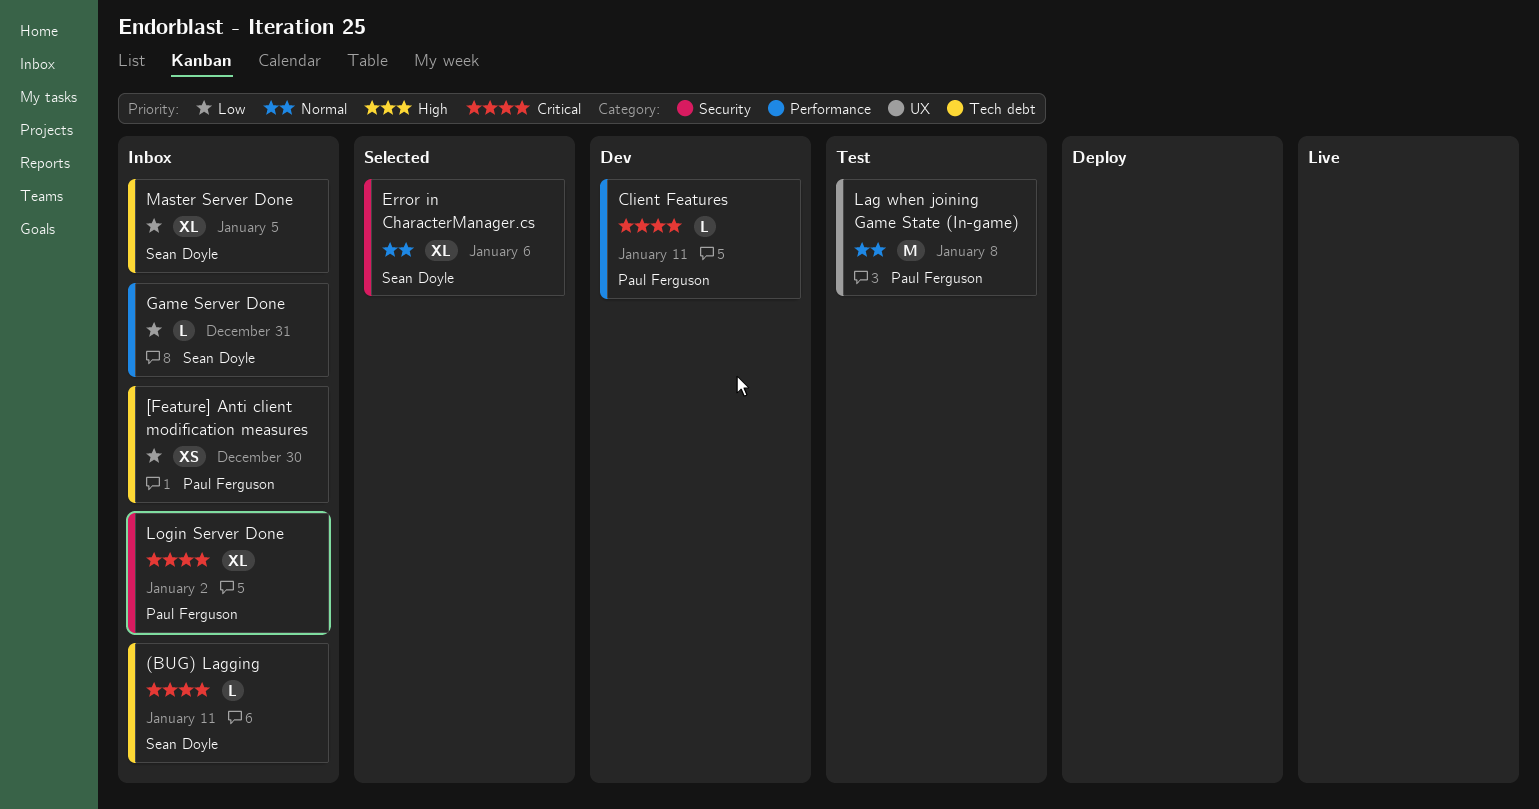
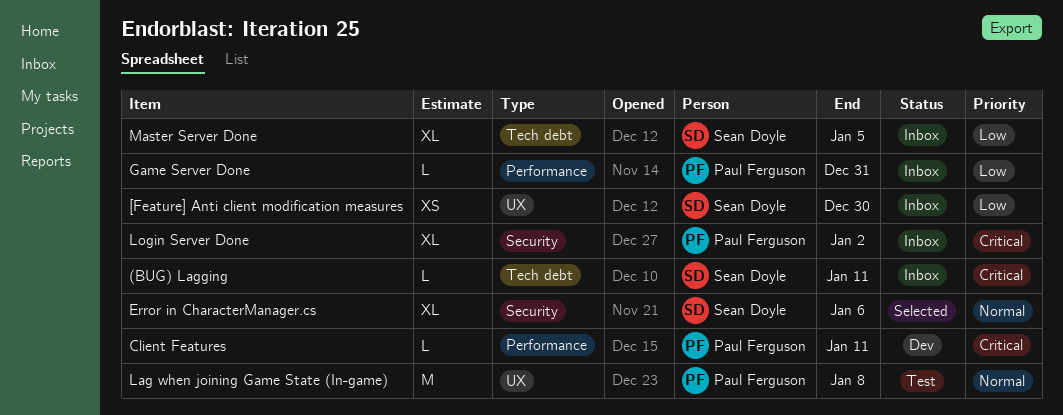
[Feature] Anti client modification measures, owner: Paul Ferguson -> Sean Doyle
[Feature] Anti client modification measures, label: Tech debt -> UX
Game Server Done, owner: Sean Doyle -> Paul Ferguson

